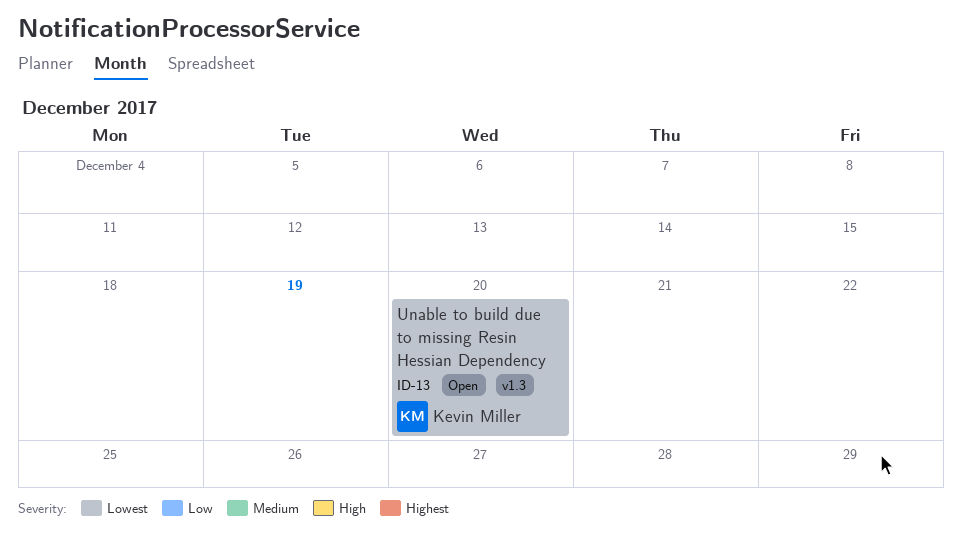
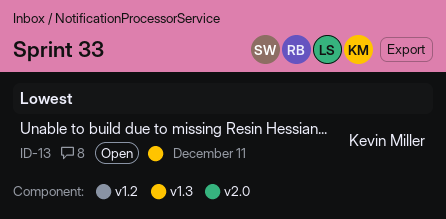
ID-13, due: Dec 20 -> Dec 11

